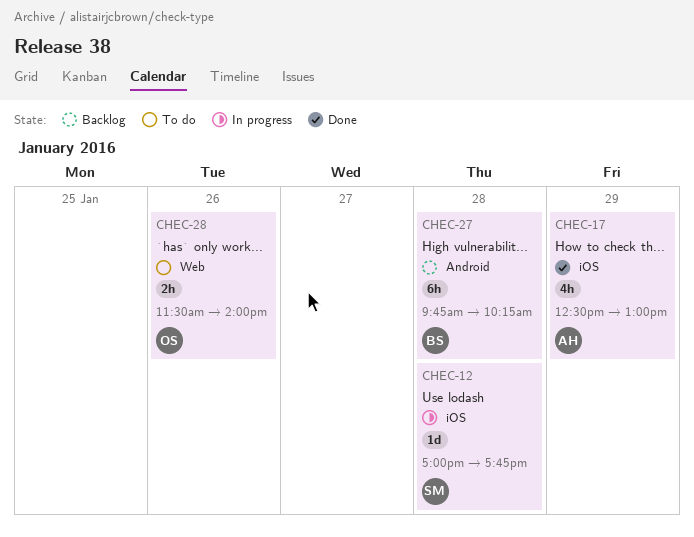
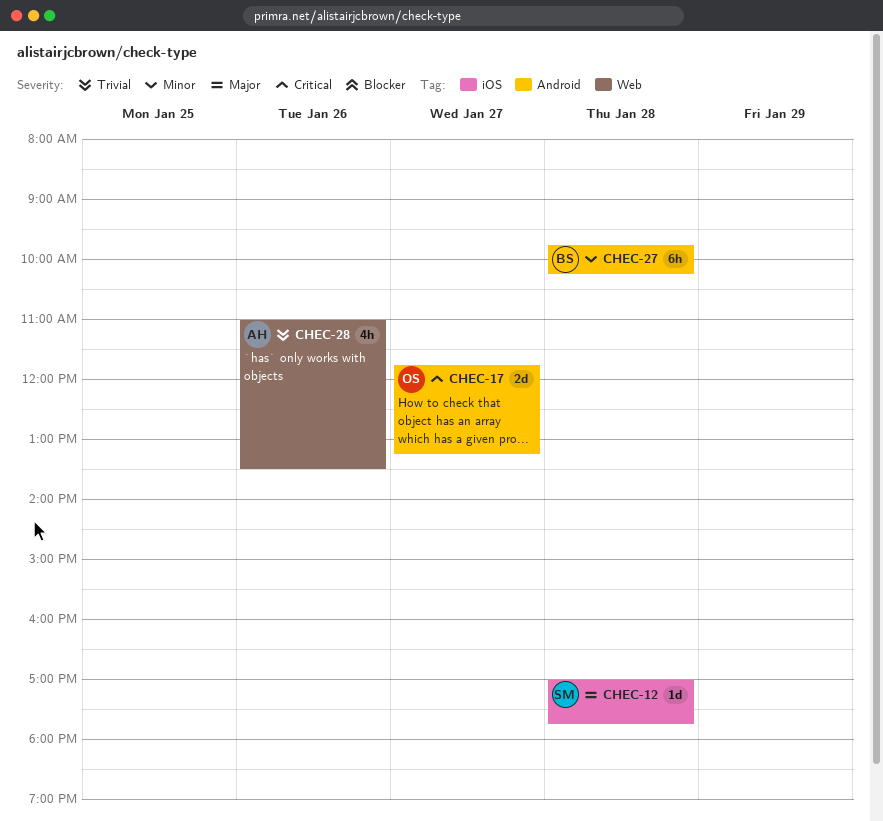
CHEC-17, owner: AH -> OS
CHEC-17, label: iOS -> Android
CHEC-17, estimate: 4h -> 2d
CHEC-17, day: Jan 29 -> Jan 27
CHEC-17, begins: 12:30 -> 11:45
CHEC-17, ends: 13:00 -> 13:15
CHEC-28, owner: OS -> AH
CHEC-28, estimate: 2h -> 4h
CHEC-28, begins: 11:30 -> 11:00
CHEC-28, ends: 14:00 -> 13:30

